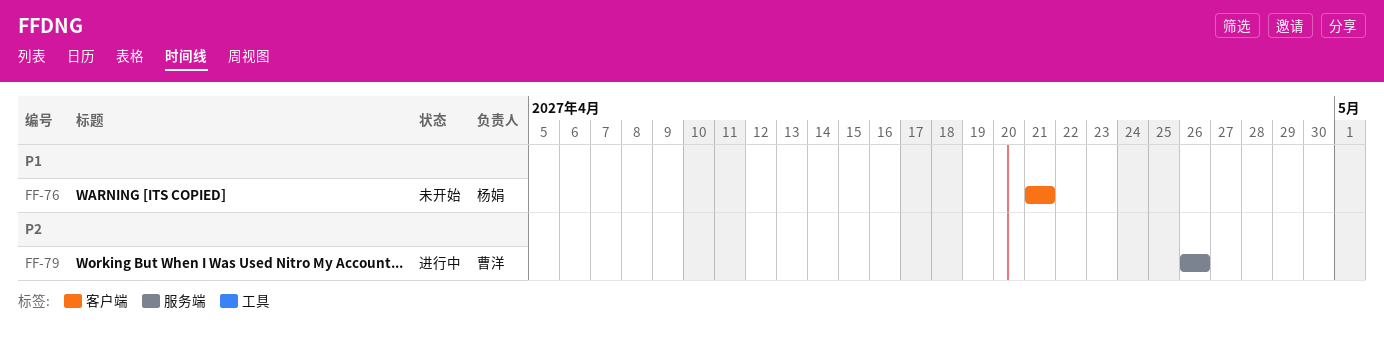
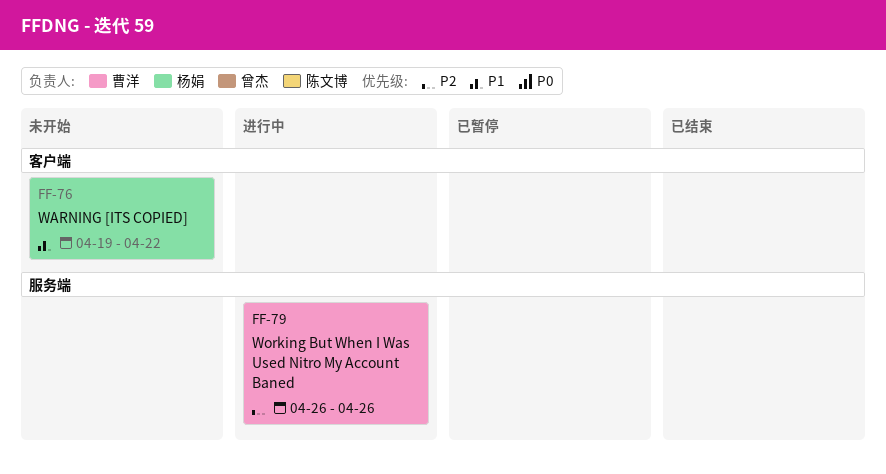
FF-76, start: Apr 21 -> Apr 19
FF-76, due: Apr 21 -> Apr 22

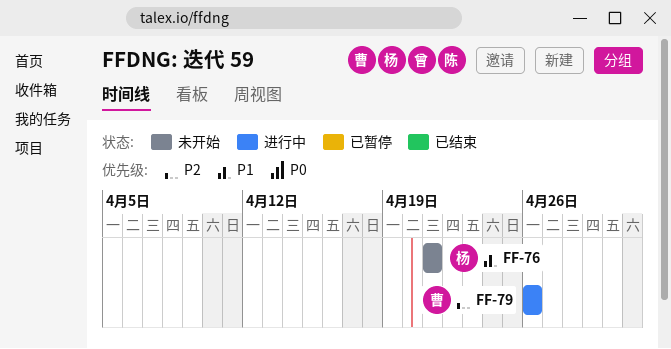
FF-76, start: Apr 19 -> Apr 21
FF-76, due: Apr 22 -> Apr 21

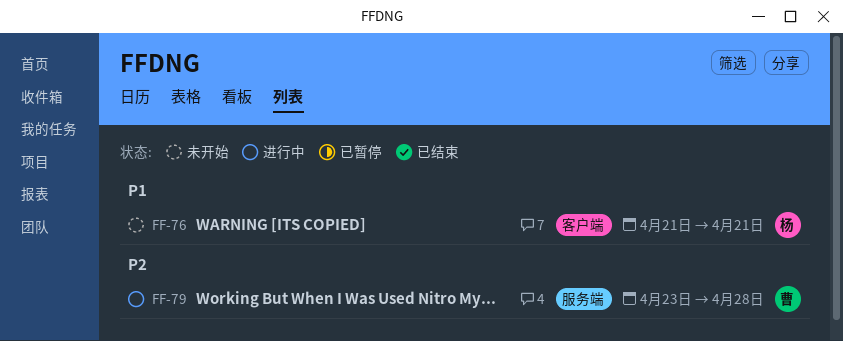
FF-79, start: Apr 26 -> Apr 23
FF-79, due: Apr 26 -> Apr 28

